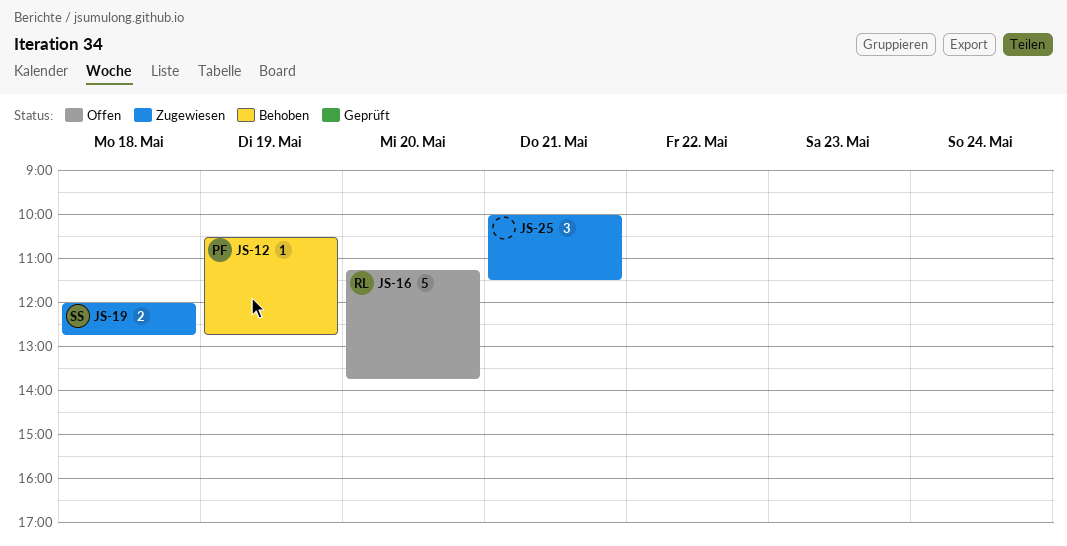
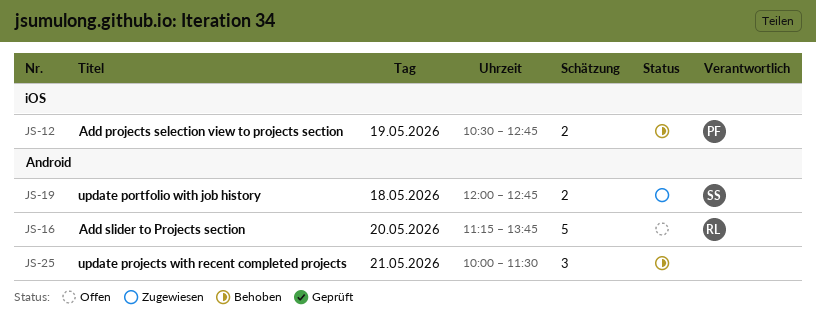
JS-12, estimate: 1 -> 2
JS-25, status: Zugewiesen -> Behoben

